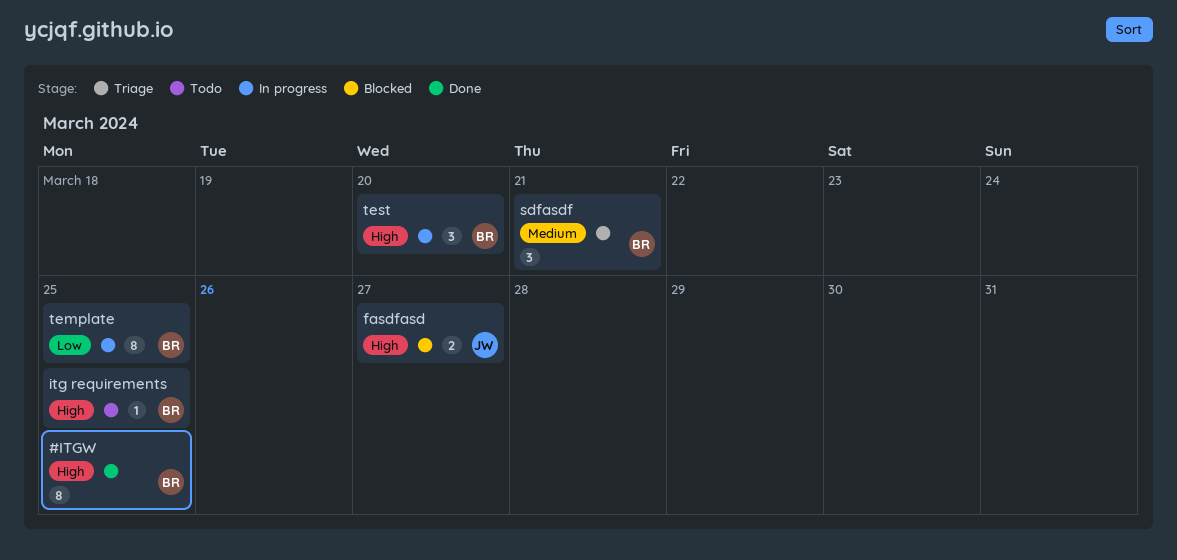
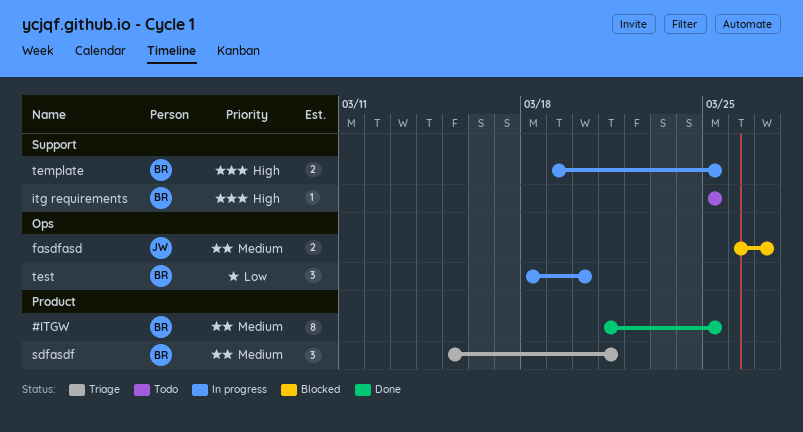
#ITGW, priority: High -> Medium
fasdfasd, priority: High -> Medium
template, priority: Low -> High
template, estimate: 8 -> 2
test, priority: High -> Low

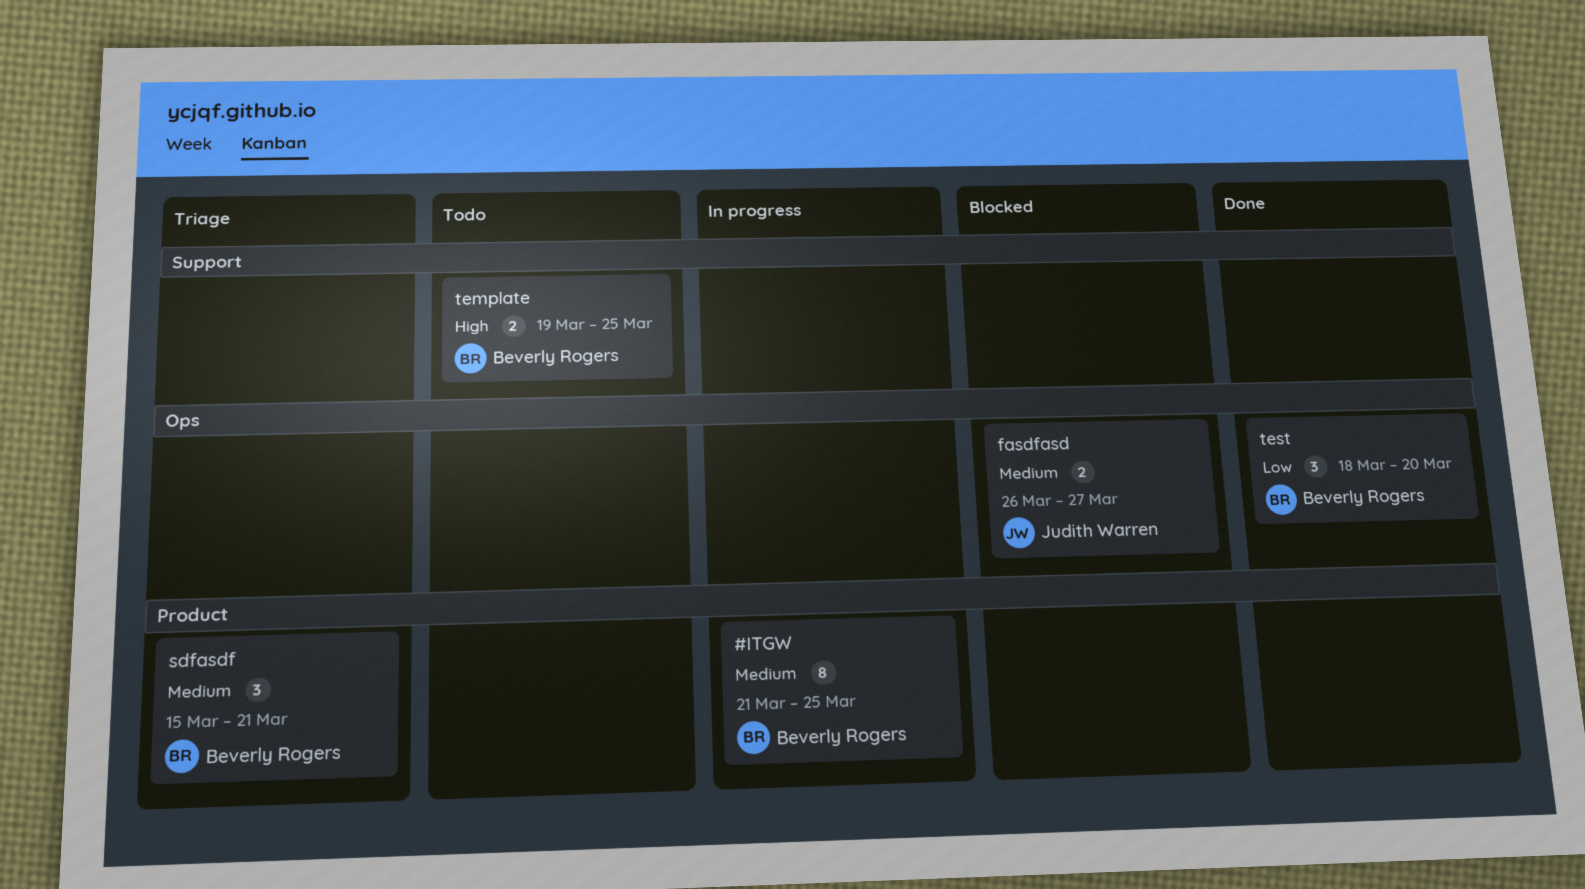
#ITGW, status: Done -> In progress
itg requirements: present -> none
template, status: In progress -> Todo
test, status: In progress -> Done

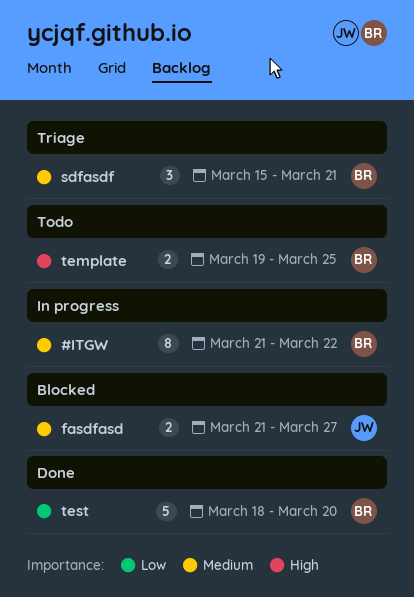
#ITGW, due: Mar 25 -> Mar 22
fasdfasd, start: Mar 26 -> Mar 21
test, estimate: 3 -> 5

